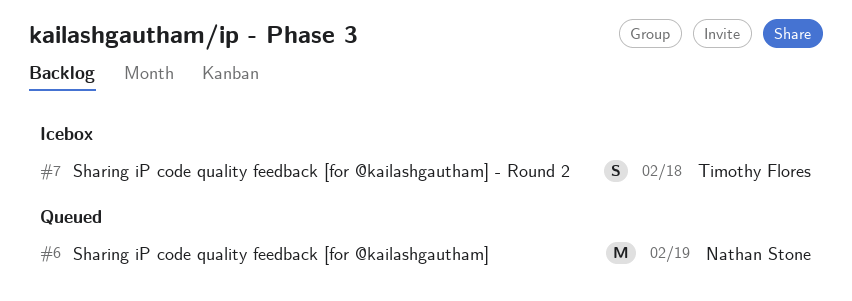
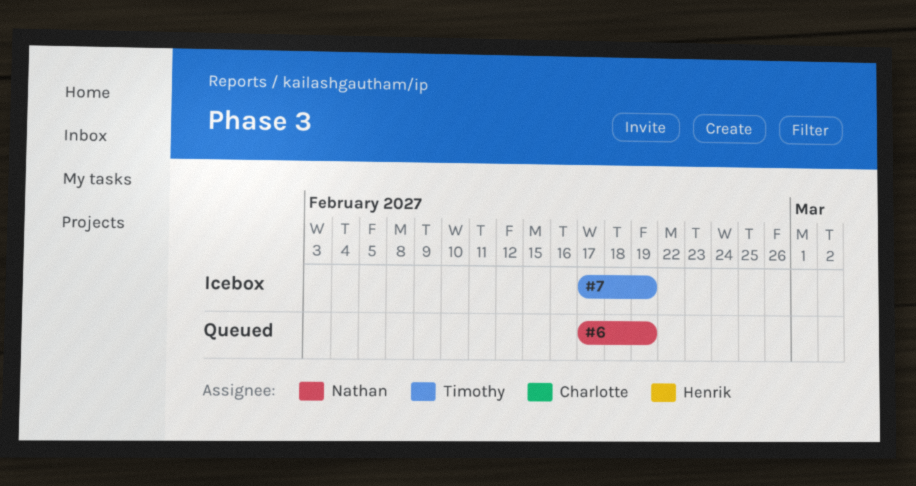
#7, due: Feb 18 -> Feb 19

